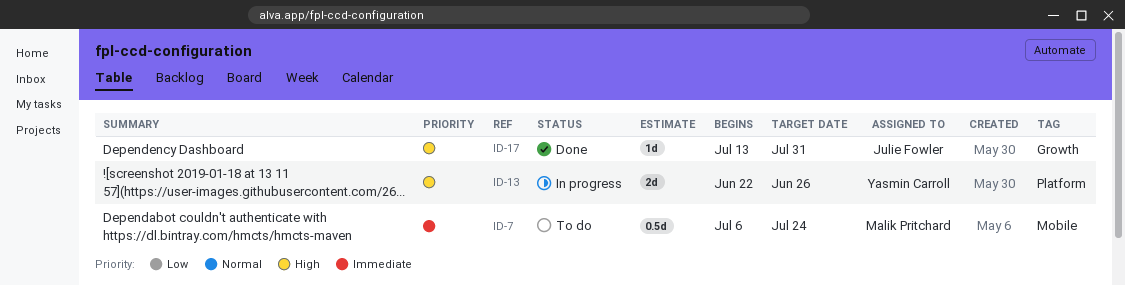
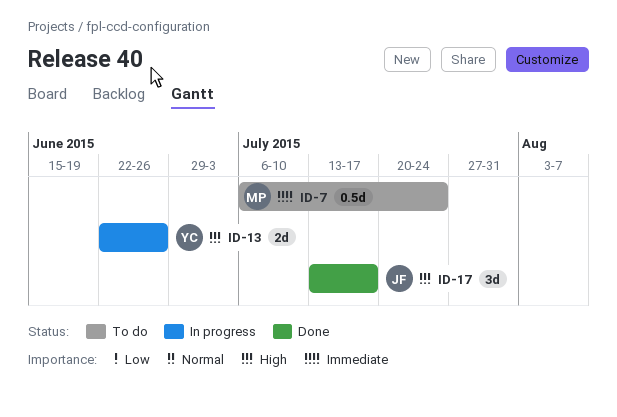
ID-17, estimate: 1d -> 3d
ID-17, due: Jul 31 -> Jul 17

